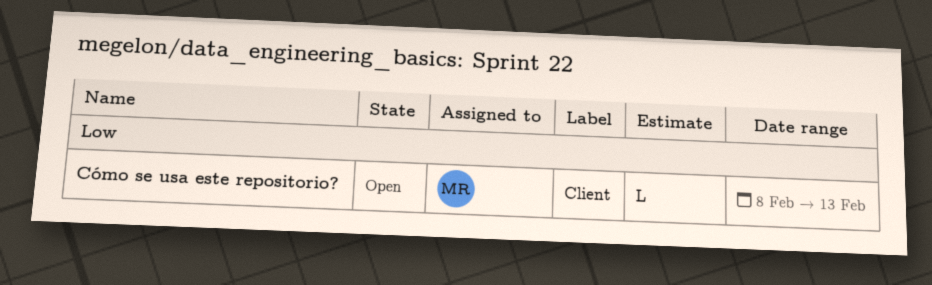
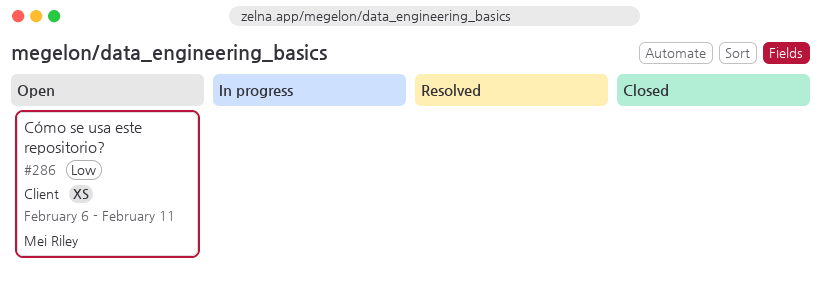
Cómo se usa este repositorio?, estimate: L -> XS
Cómo se usa este repositorio?, start: Feb 8 -> Feb 6
Cómo se usa este repositorio?, due: Feb 13 -> Feb 11

